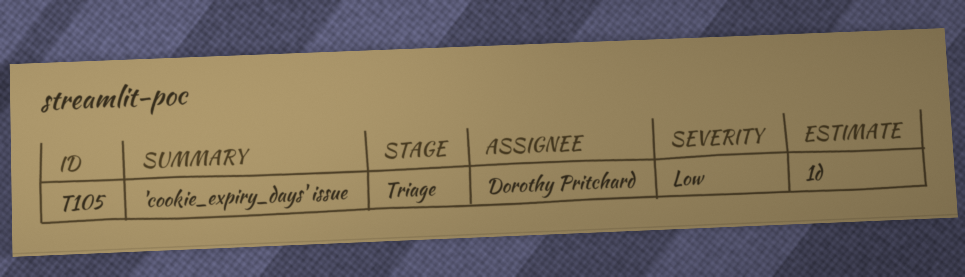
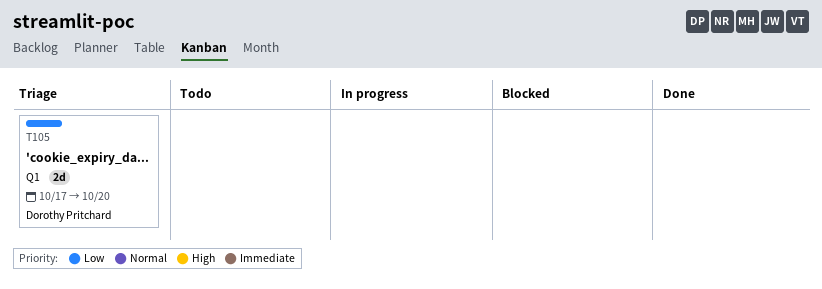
T105, estimate: 1d -> 2d

